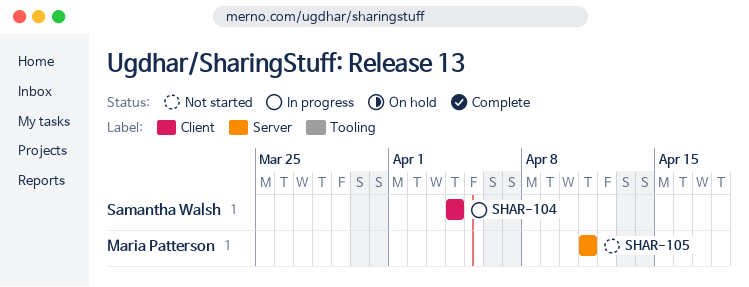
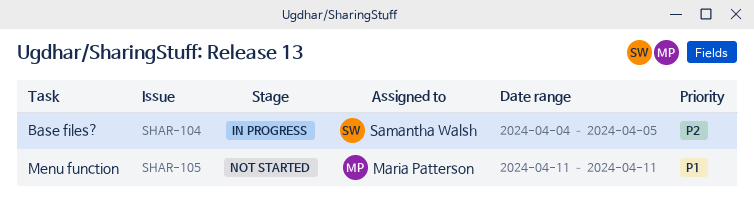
SHAR-104, due: Apr 4 -> Apr 5

